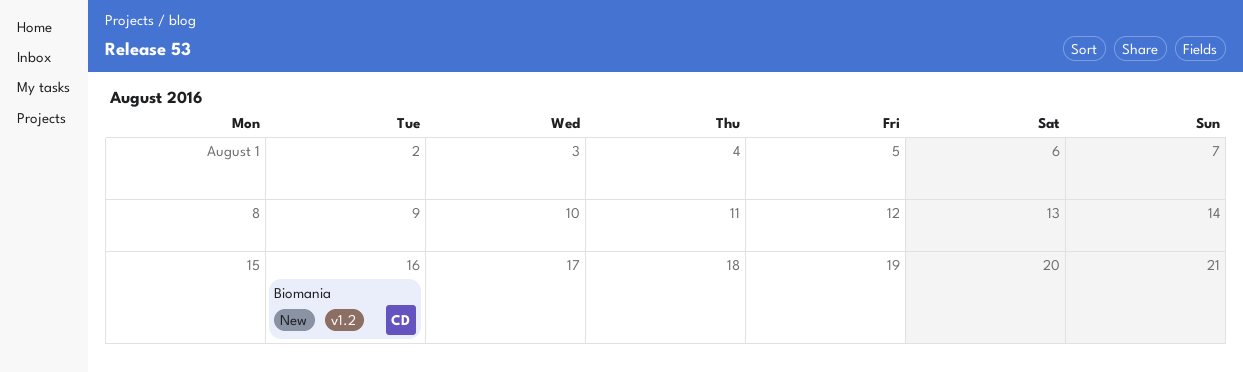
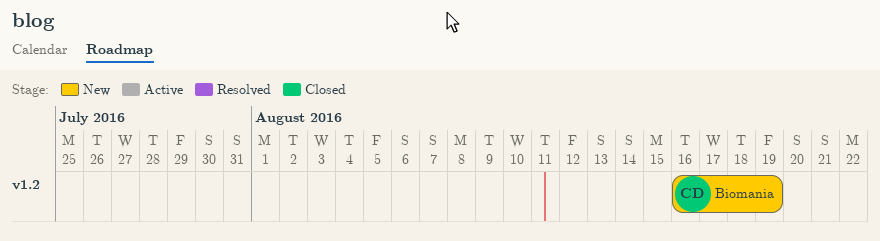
Biomania, due: Aug 16 -> Aug 19

